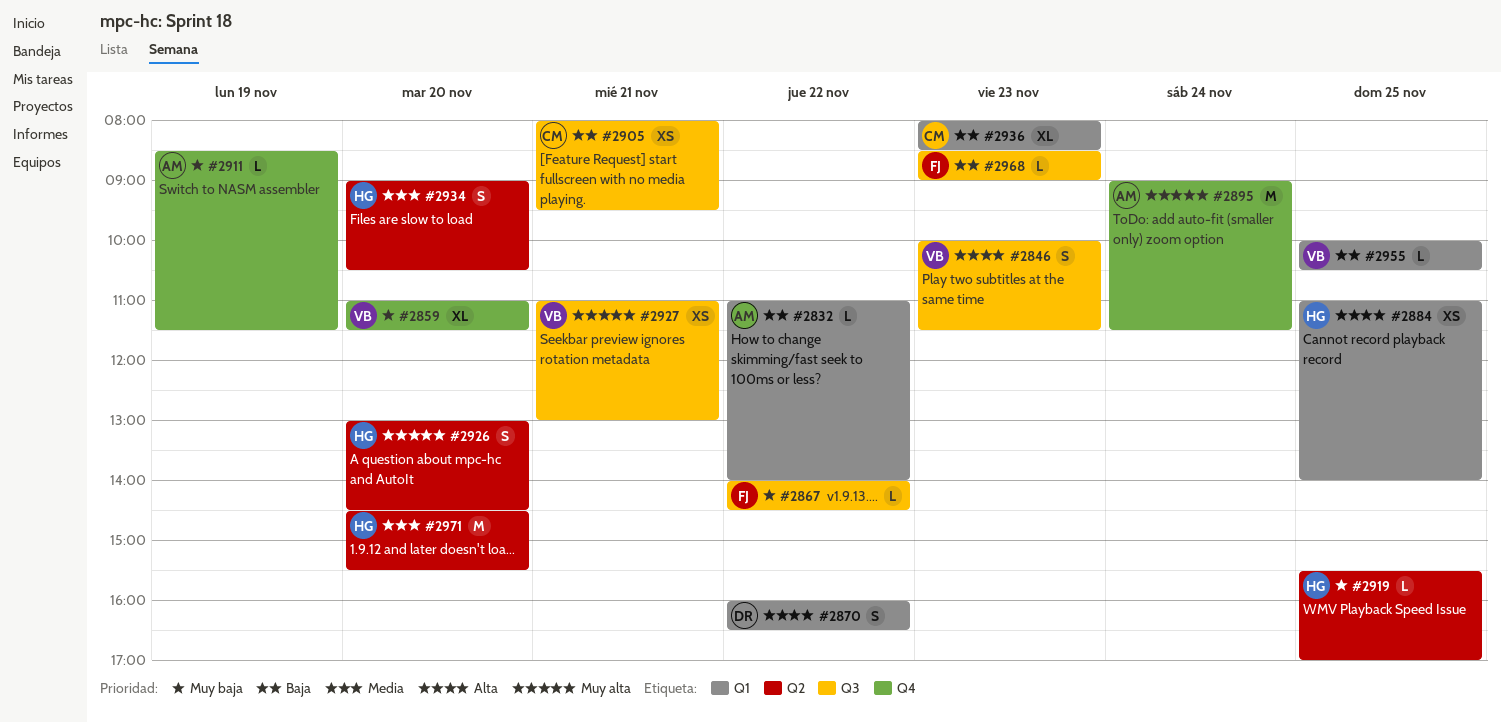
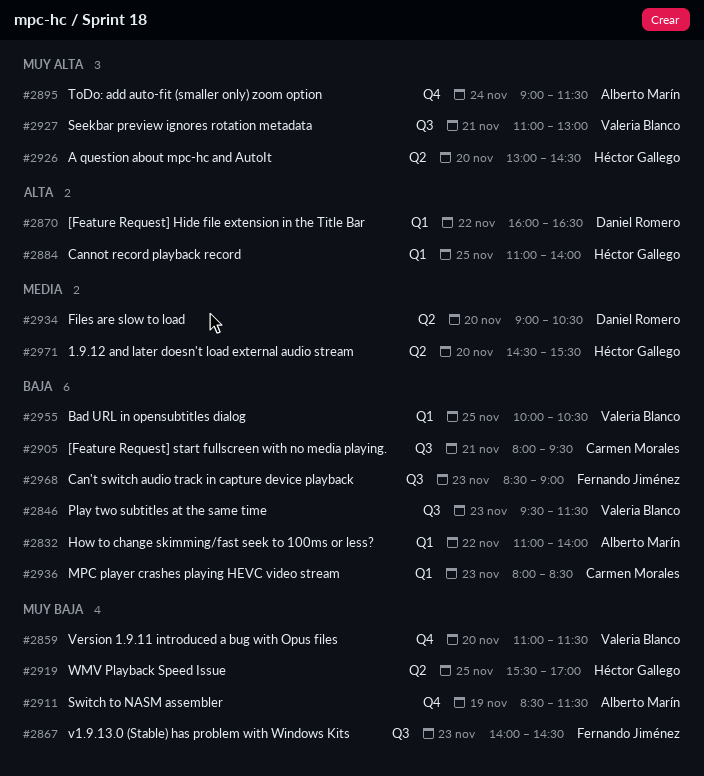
#2846, priority: Alta -> Baja
#2846, begins: 10:00 -> 09:30
#2867, day: Nov 22 -> Nov 23
#2934, owner: Héctor Gallego -> Daniel Romero

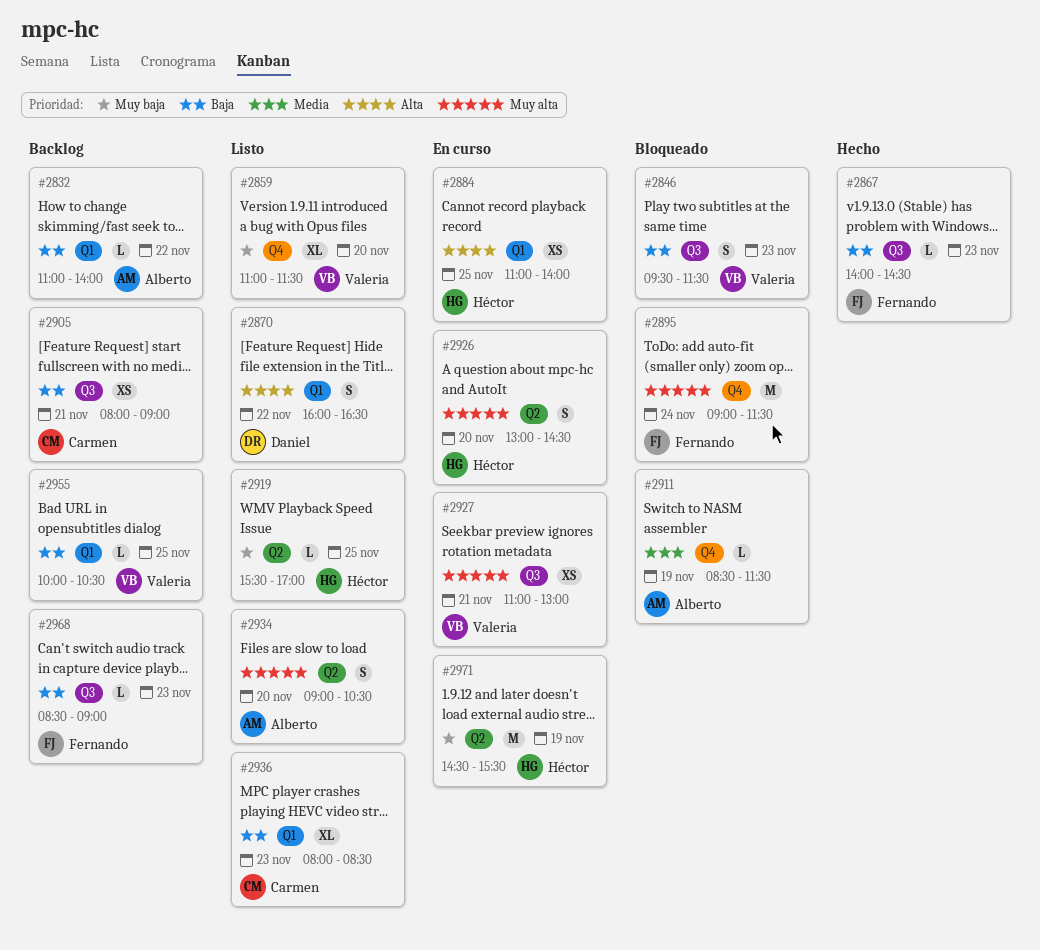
#2867, priority: Muy baja -> Baja
#2895, owner: Alberto Marín -> Fernando Jiménez
#2905, ends: 09:30 -> 09:00
#2911, priority: Muy baja -> Media
#2934, owner: Daniel Romero -> Alberto Marín
#2934, priority: Media -> Muy alta
#2971, priority: Media -> Muy baja
#2971, day: Nov 20 -> Nov 19

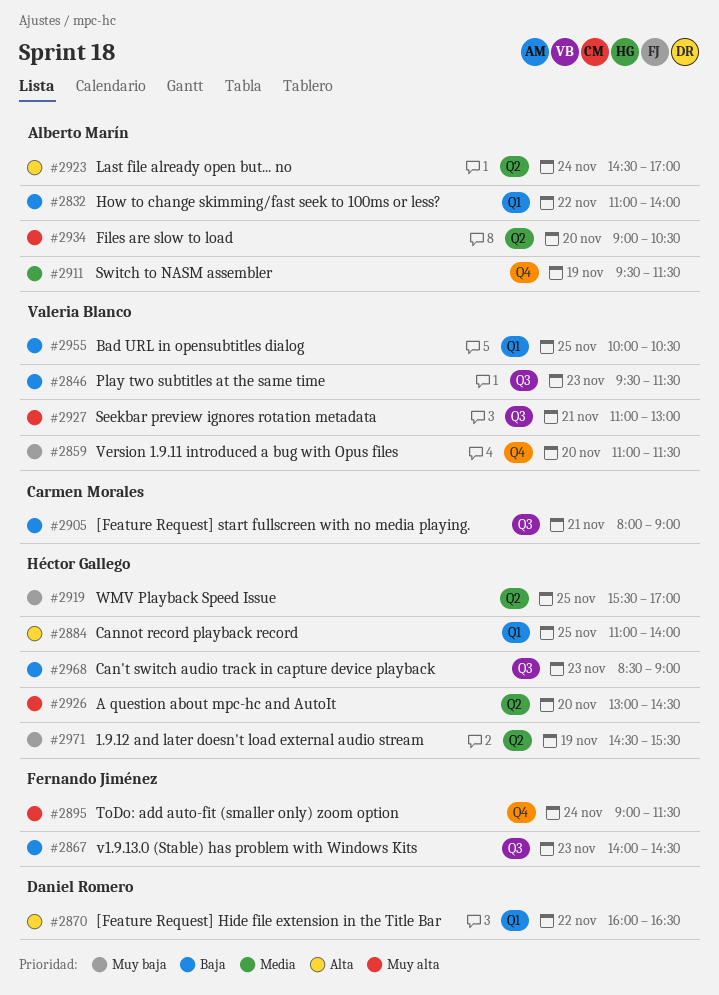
#2911, begins: 08:30 -> 09:30
#2923: none -> present
#2936: present -> none
#2968, owner: Fernando Jiménez -> Héctor Gallego

